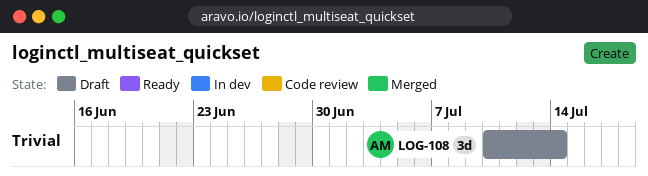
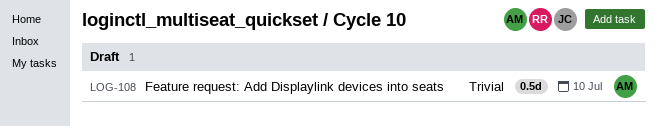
LOG-108, estimate: 3d -> 0.5d
LOG-108, due: Jul 14 -> Jul 10

